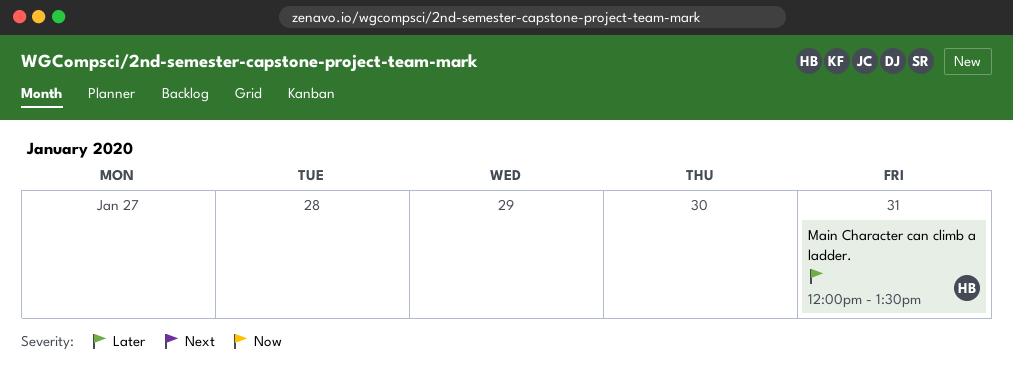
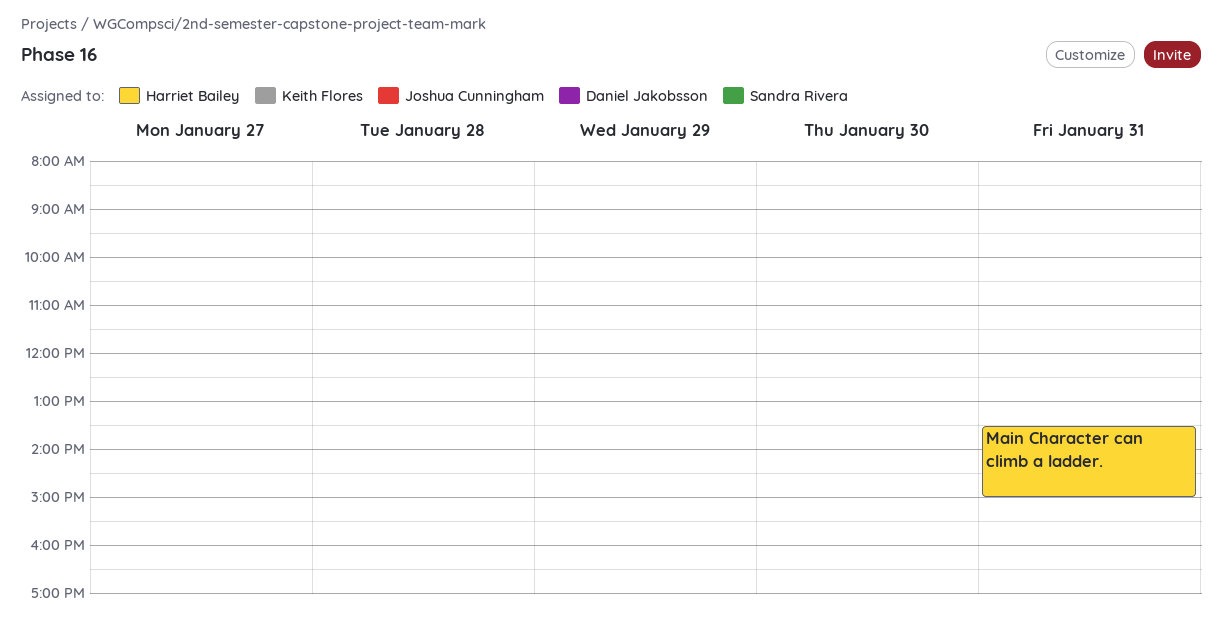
Main Character can climb a ladder., begins: 12:00 -> 13:30
Main Character can climb a ladder., ends: 13:30 -> 15:00

